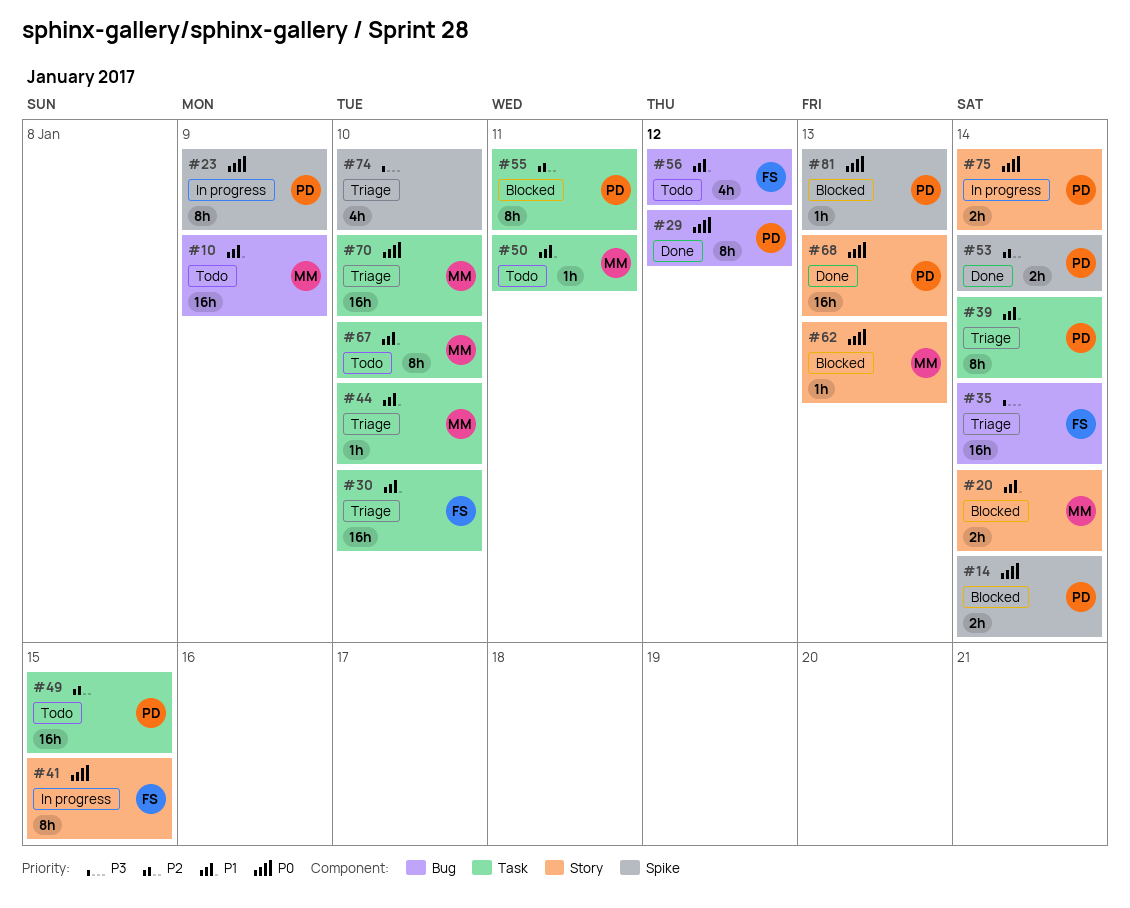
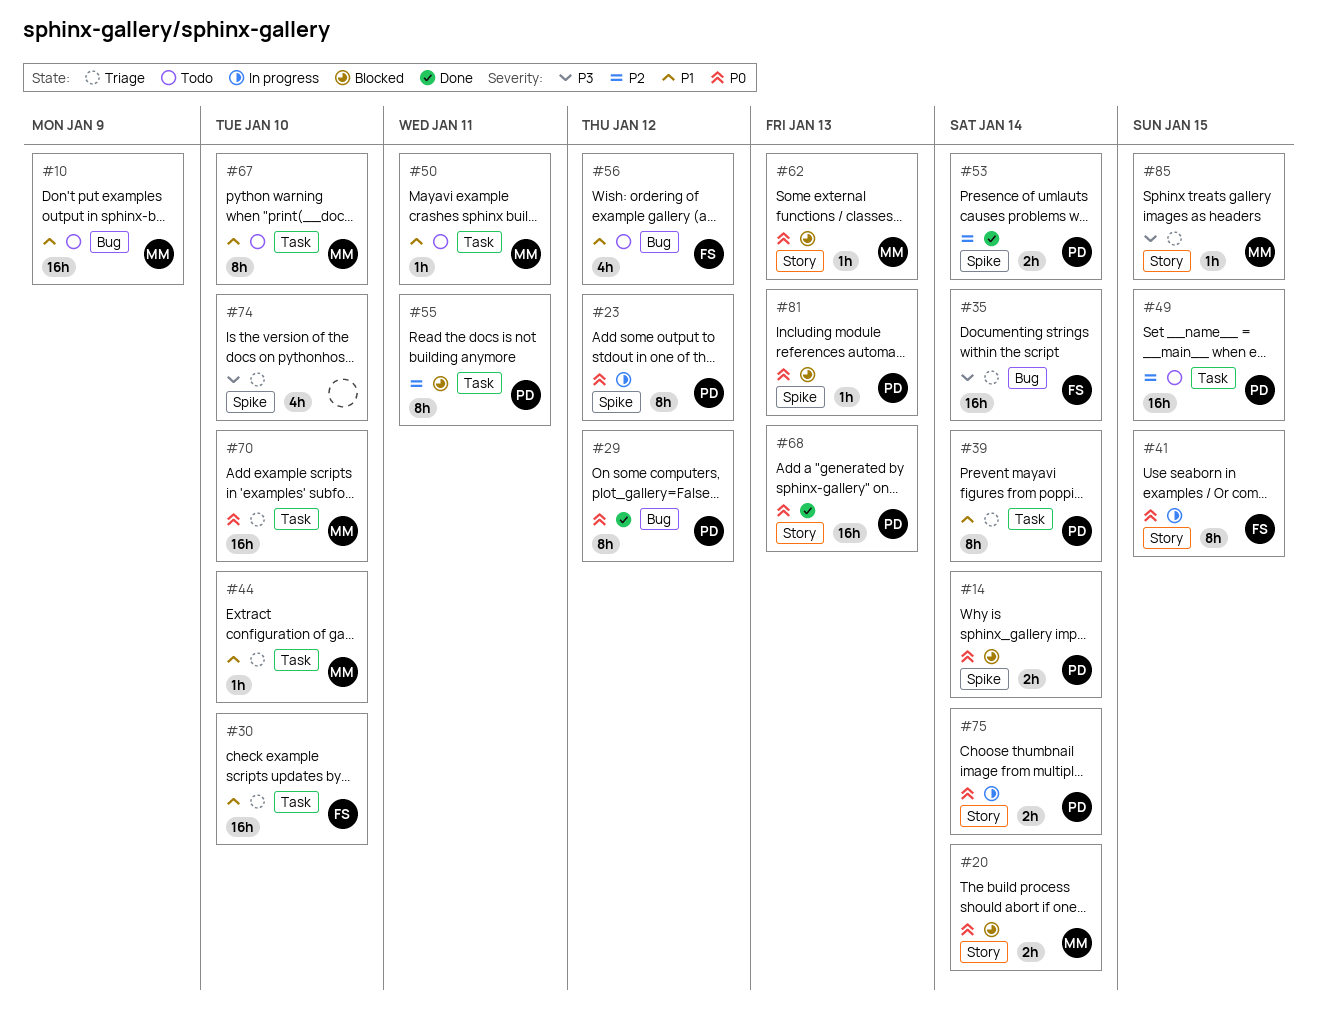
#20, priority: P1 -> P0
#23, due: Jan 9 -> Jan 12
#85: none -> present

